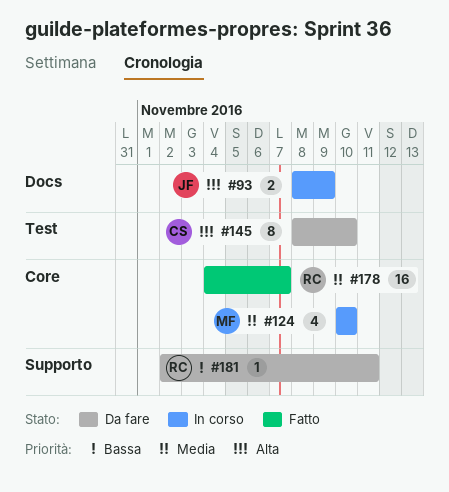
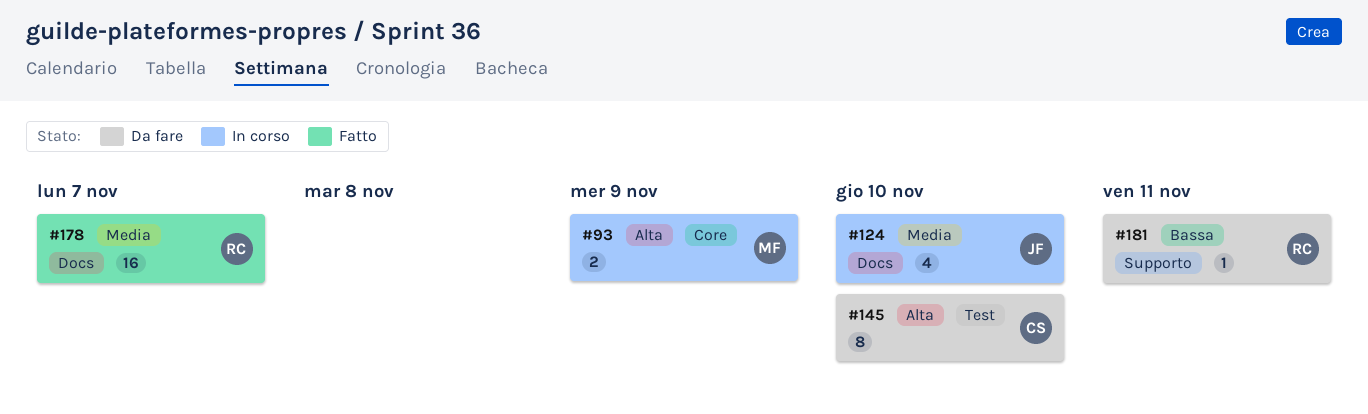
#93, owner: JF -> MF
#93, label: Docs -> Core
#124, owner: MF -> JF
#124, label: Core -> Docs
#178, label: Core -> Docs

